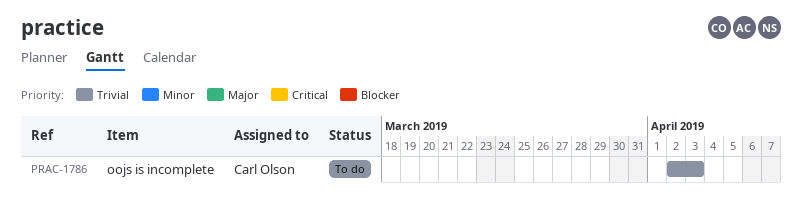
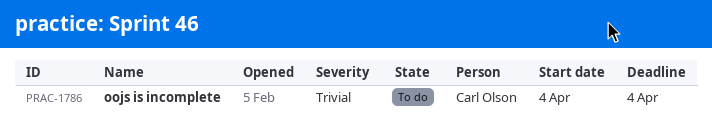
PRAC-1786, start: Apr 2 -> Apr 4
PRAC-1786, due: Apr 3 -> Apr 4

